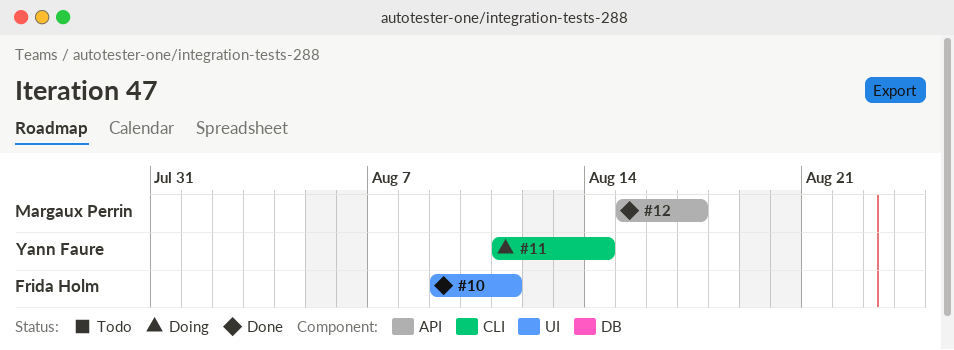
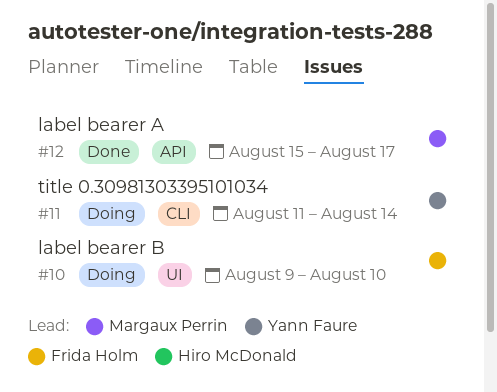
#10, status: Done -> Doing
#10, due: Aug 11 -> Aug 10

